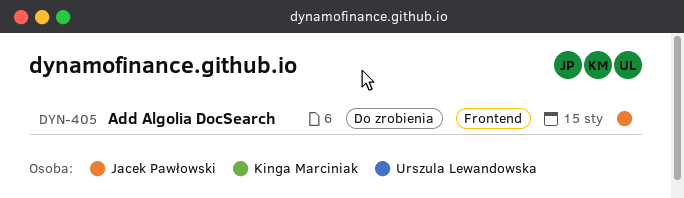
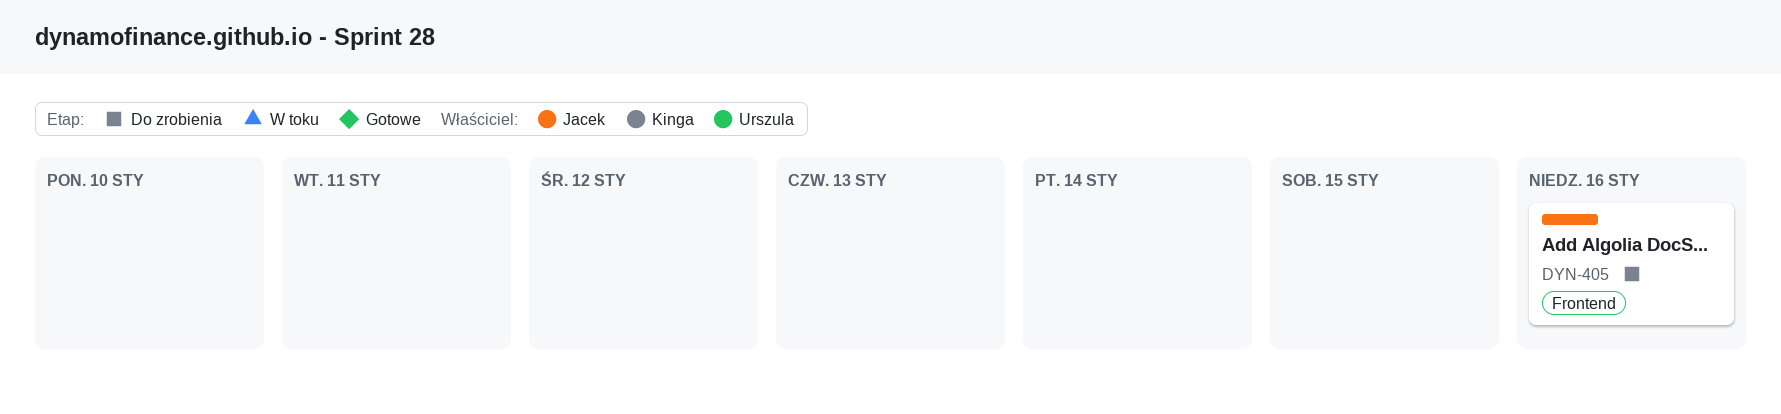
DYN-405, due: Jan 15 -> Jan 16

